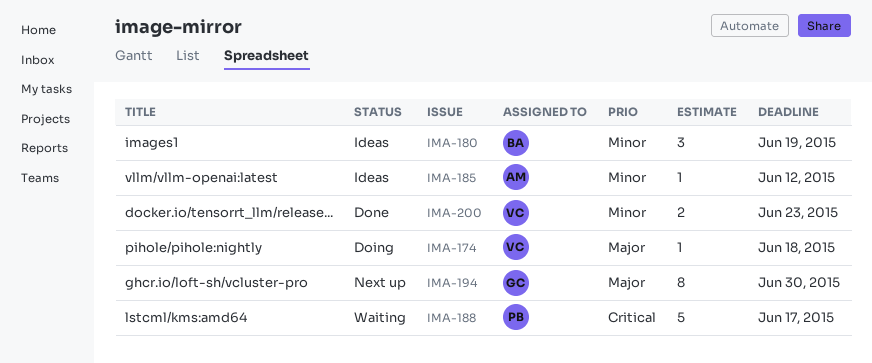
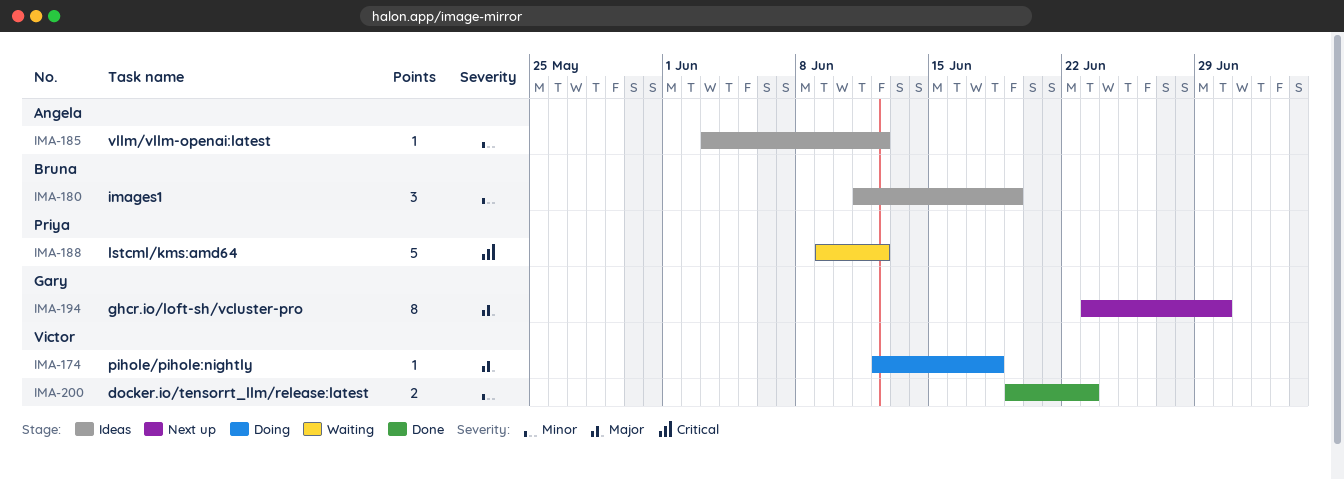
IMA-188, due: Jun 17 -> Jun 12

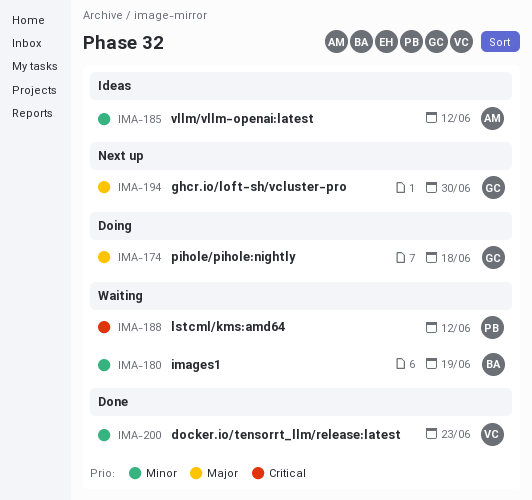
IMA-174, owner: Victor -> Gary
IMA-180, status: Ideas -> Waiting

